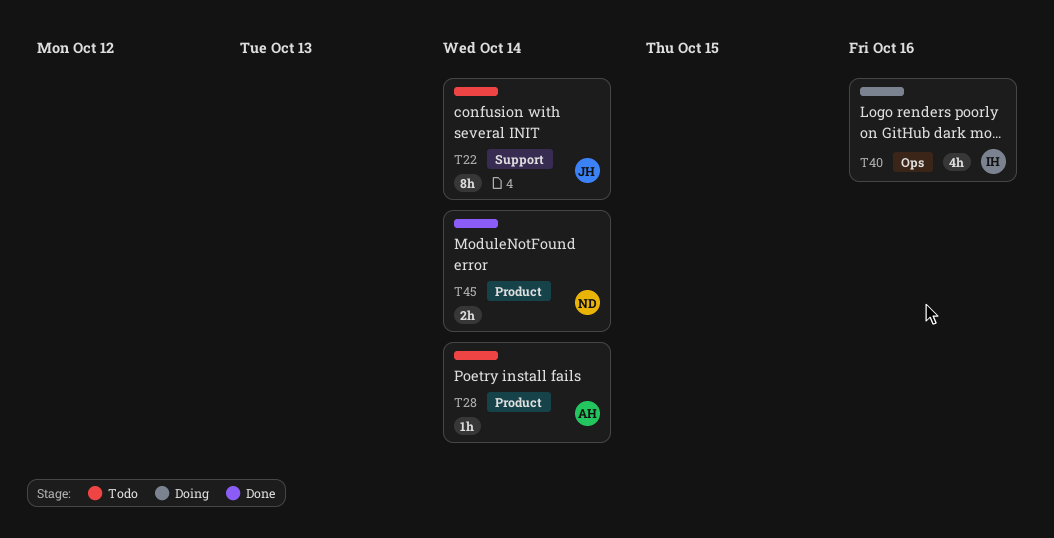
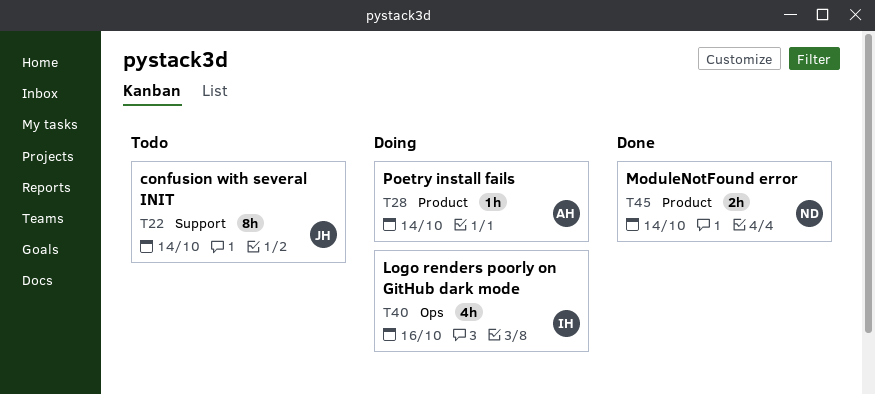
T28, status: Todo -> Doing

